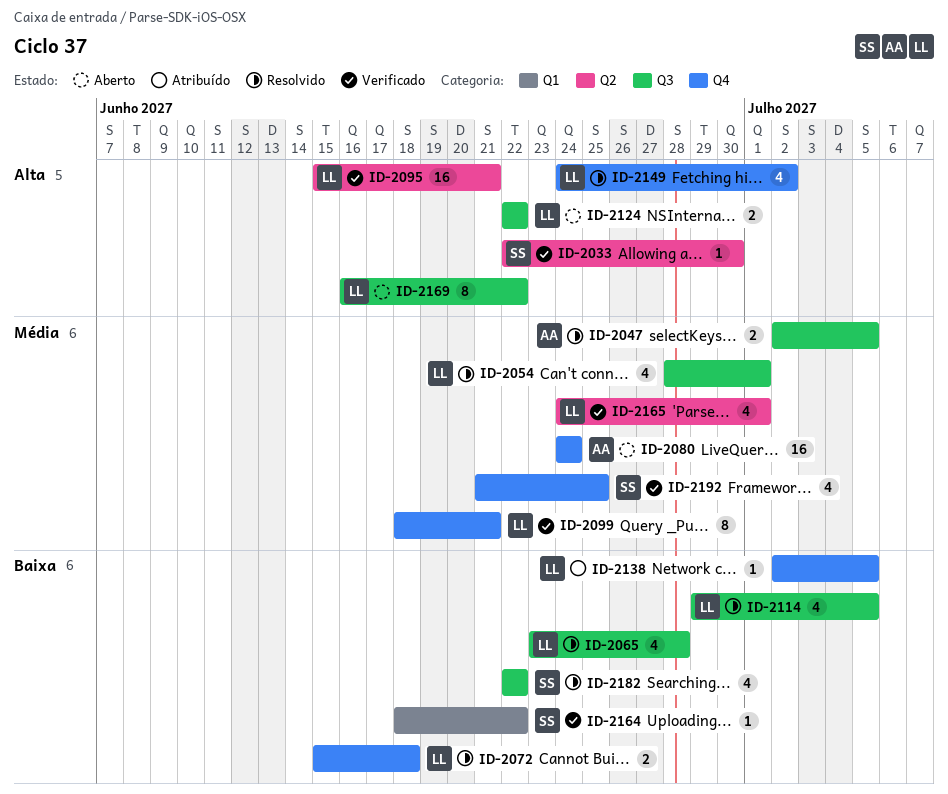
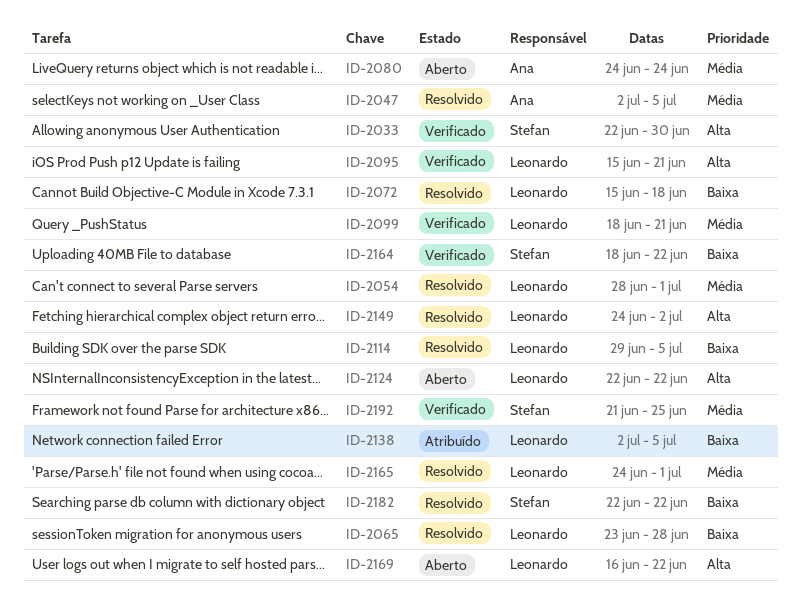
ID-2165, status: Verificado -> Resolvido

